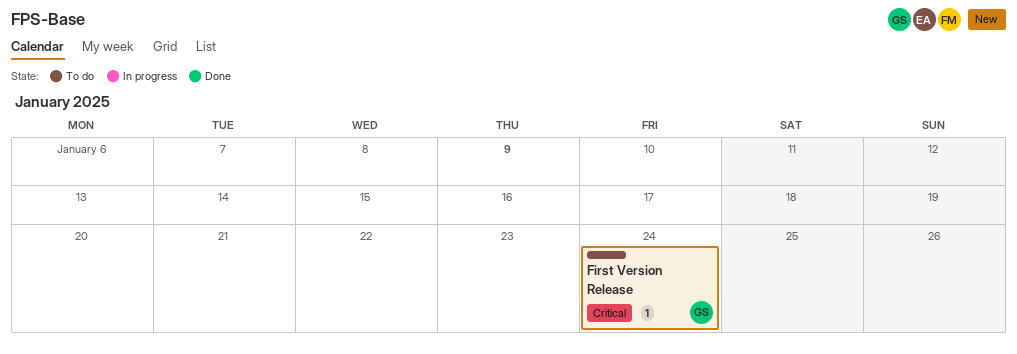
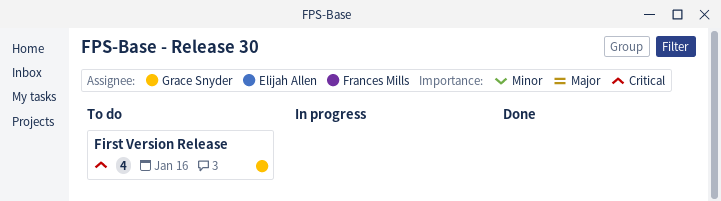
First Version Release, estimate: 1 -> 4
First Version Release, due: Jan 24 -> Jan 16

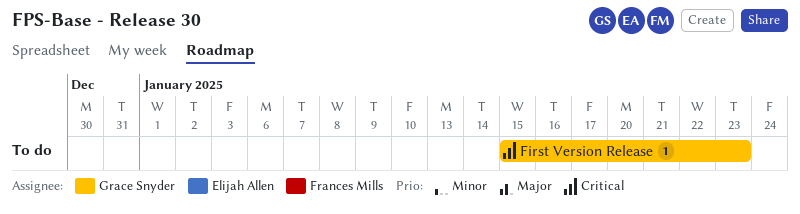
First Version Release, estimate: 4 -> 1
First Version Release, due: Jan 16 -> Jan 23

